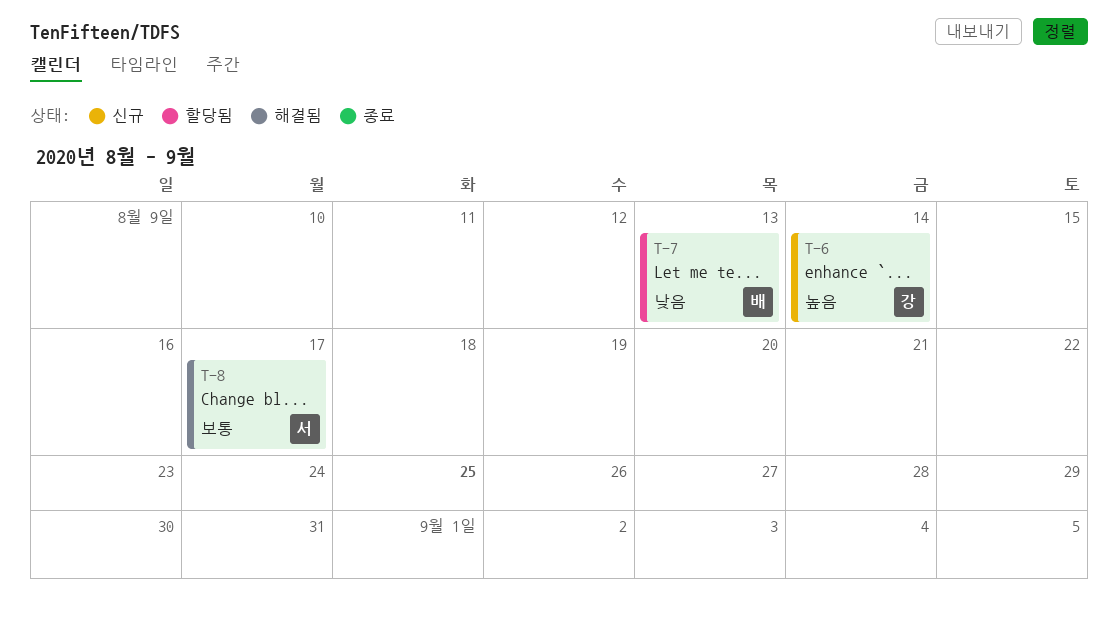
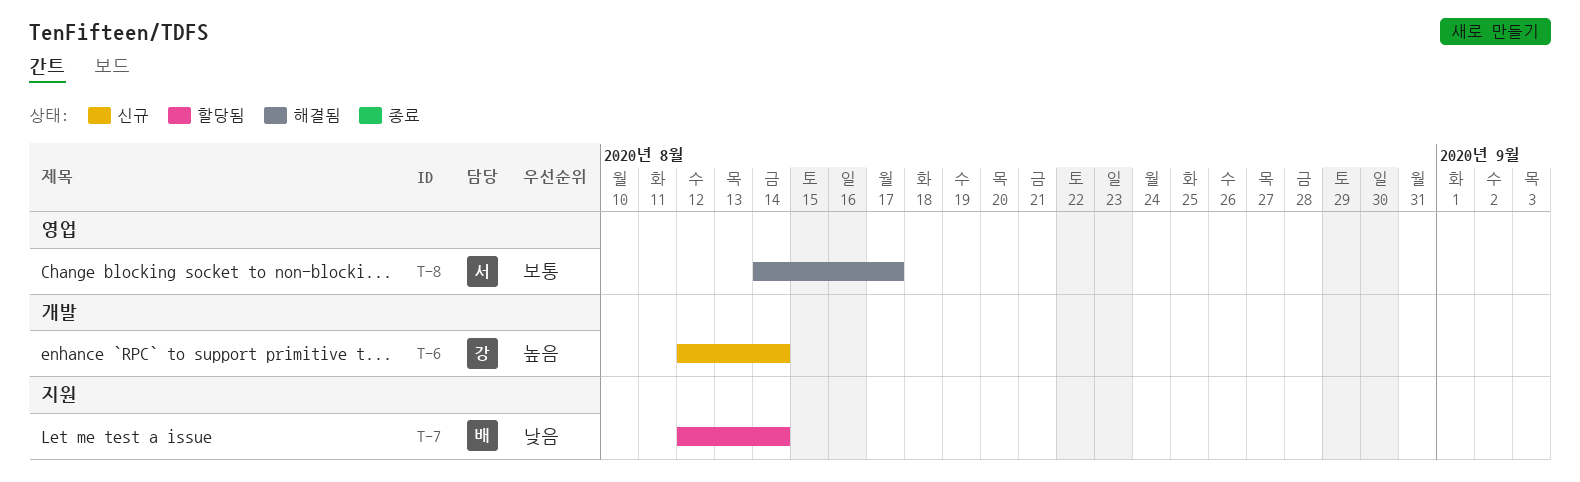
T-7, due: Aug 13 -> Aug 14

